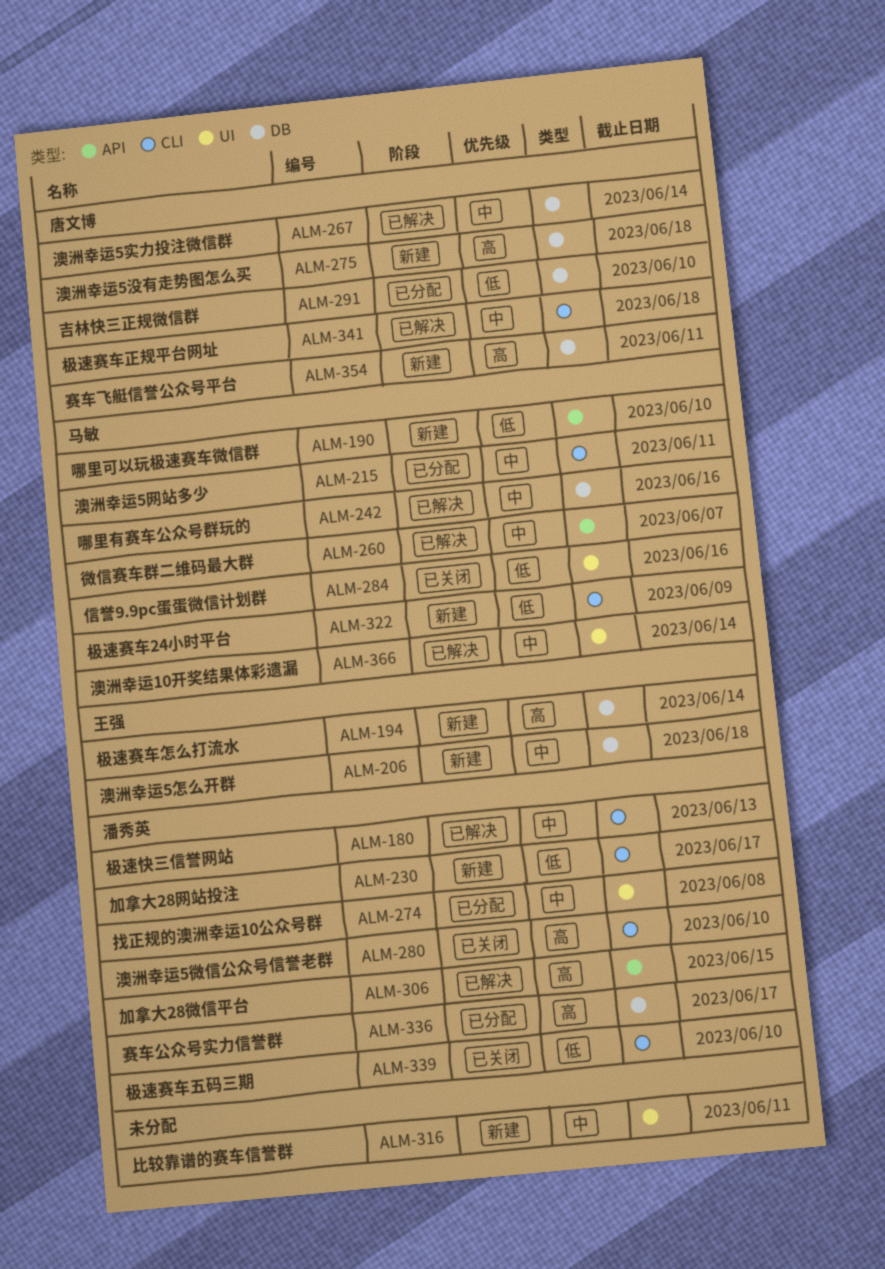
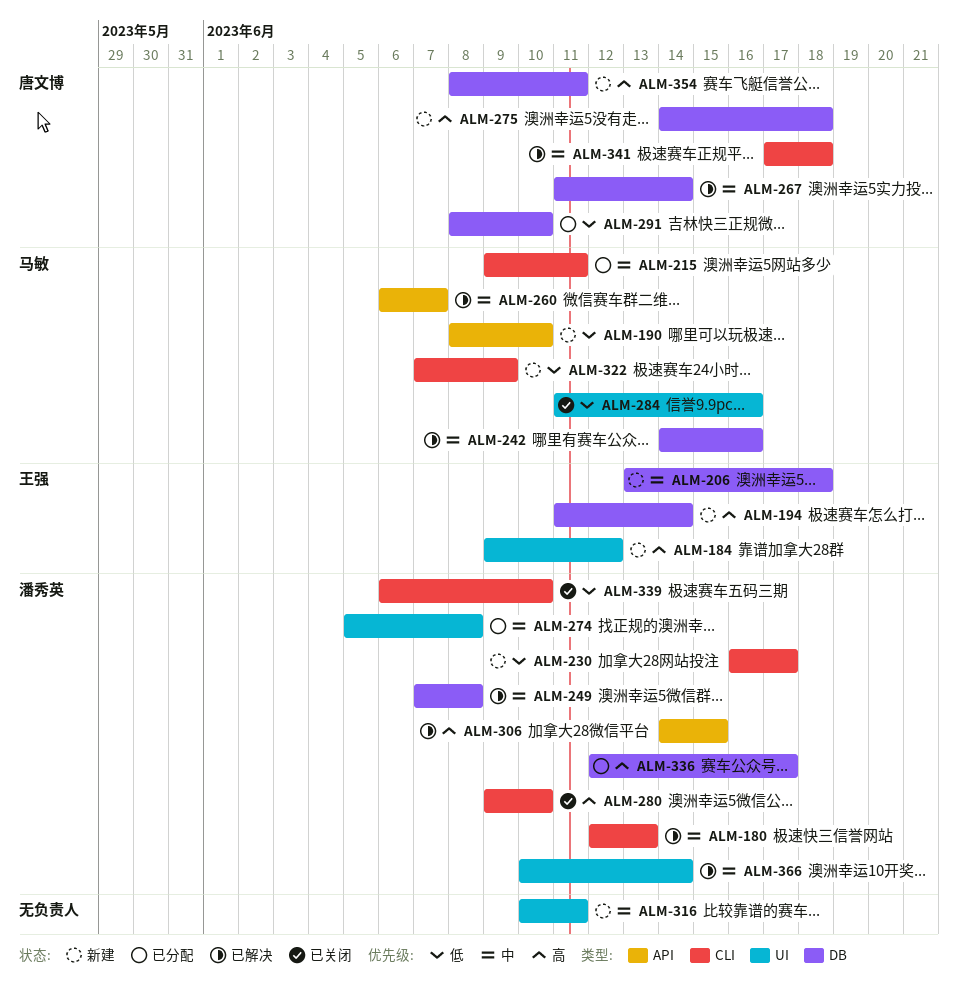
ALM-184: none -> present
ALM-249: none -> present
ALM-366, owner: 马敏 -> 潘秀英

